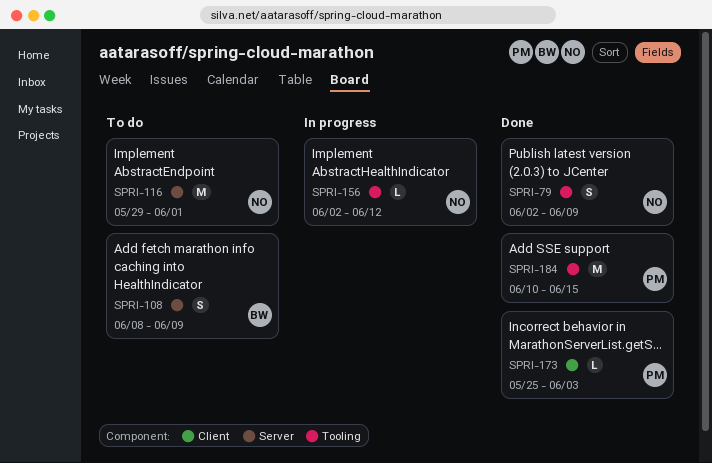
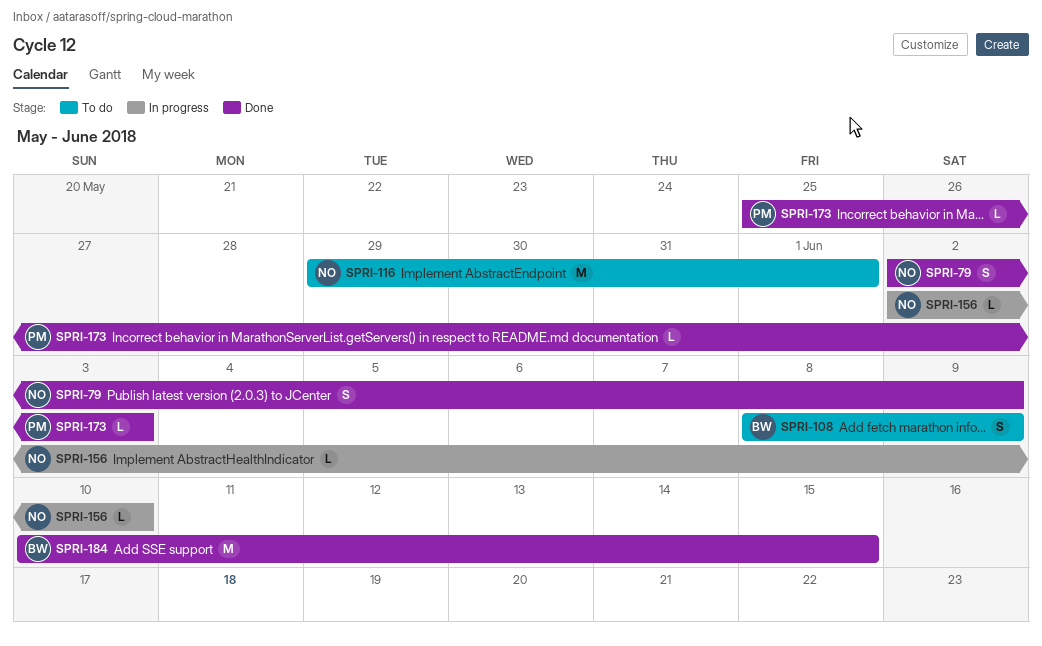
SPRI-156, due: Jun 12 -> Jun 10
SPRI-184, owner: PM -> BW

